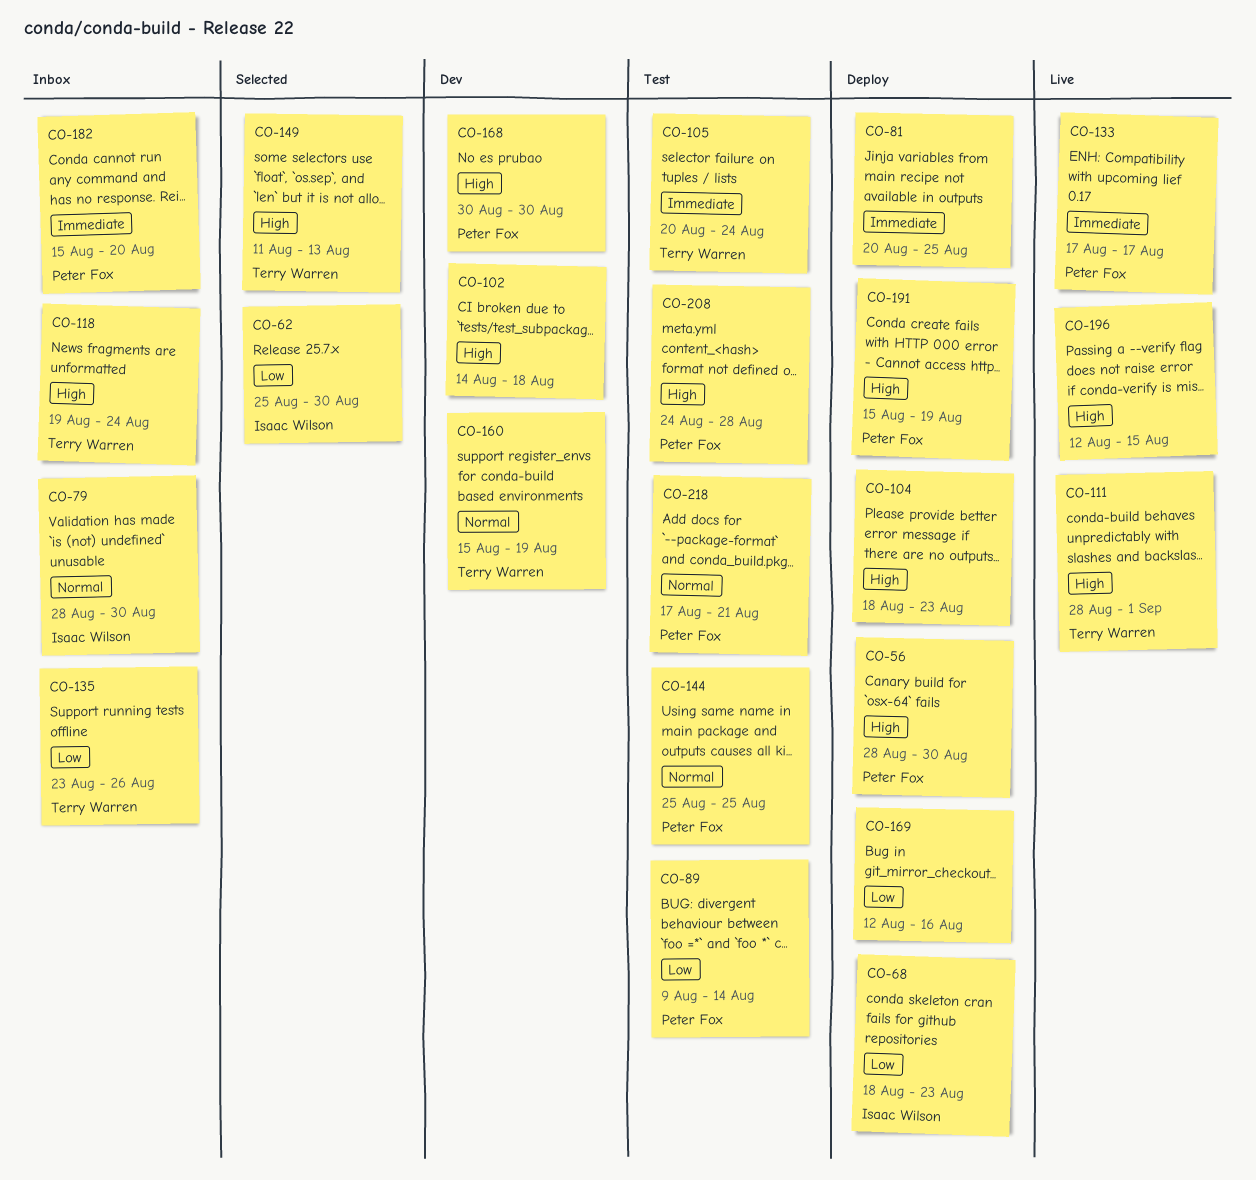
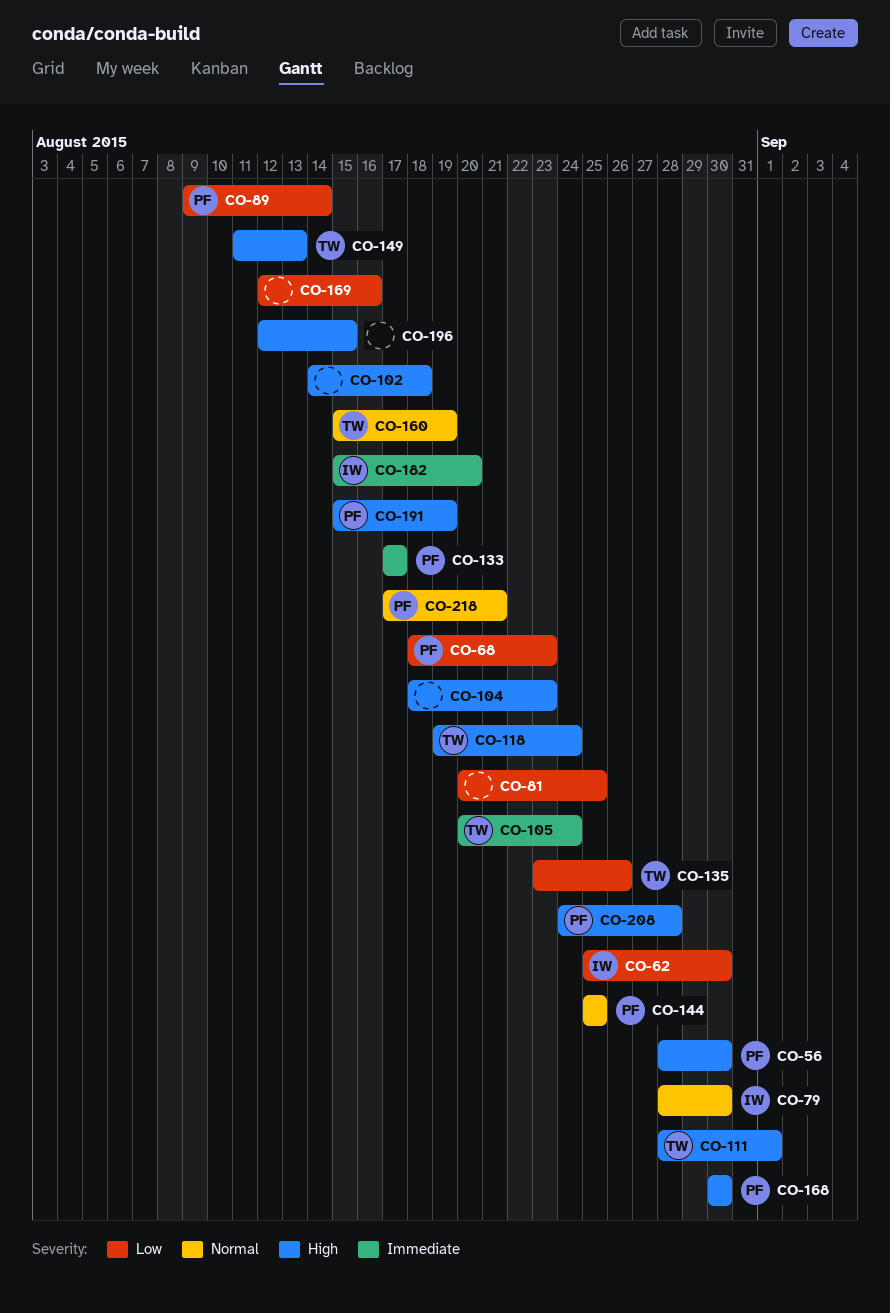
CO-68, owner: Isaac Wilson -> Peter Fox
CO-81, priority: Immediate -> Low
CO-182, owner: Peter Fox -> Isaac Wilson

